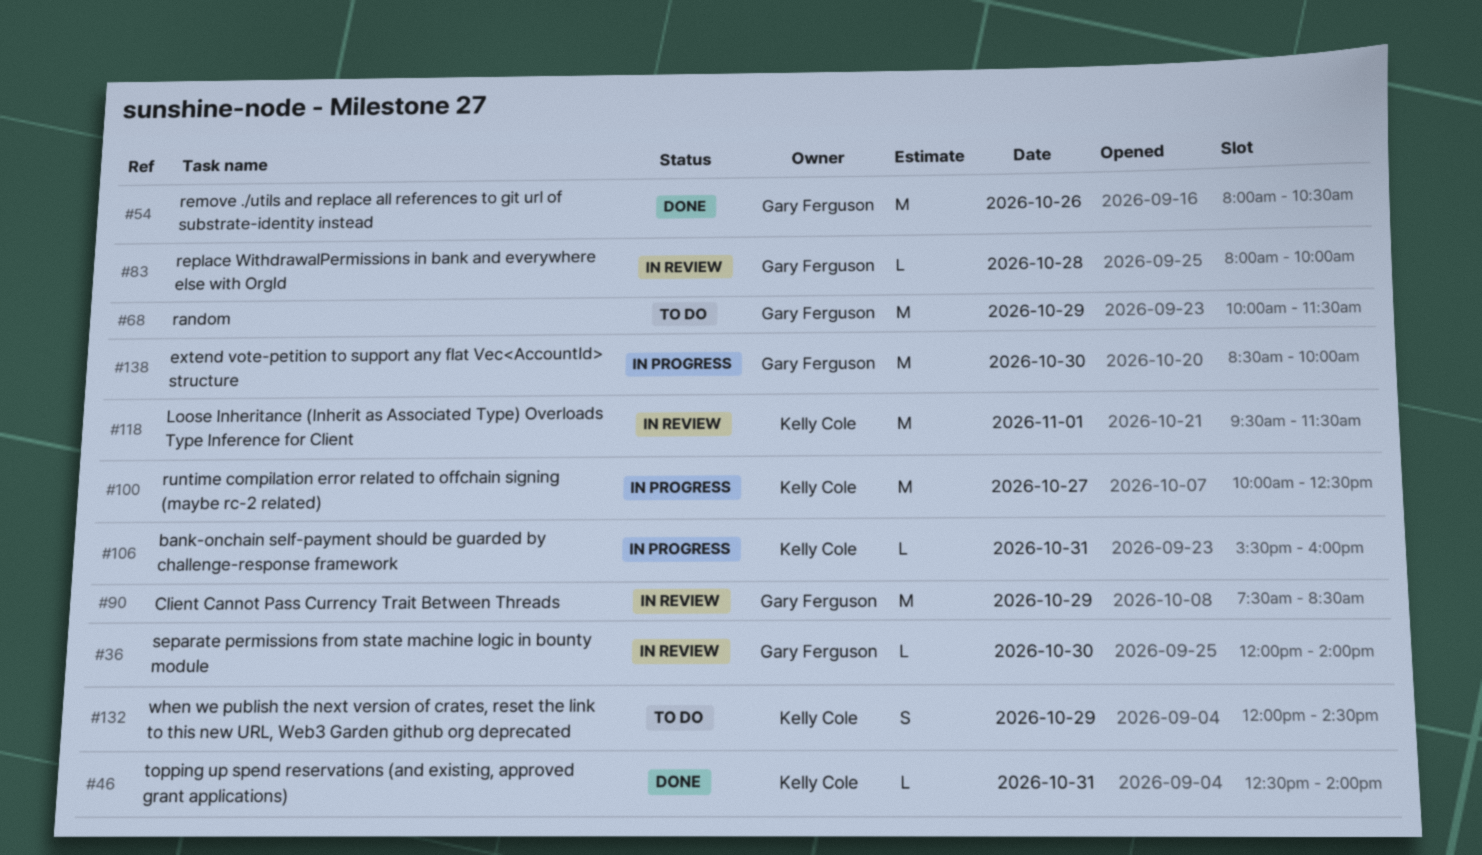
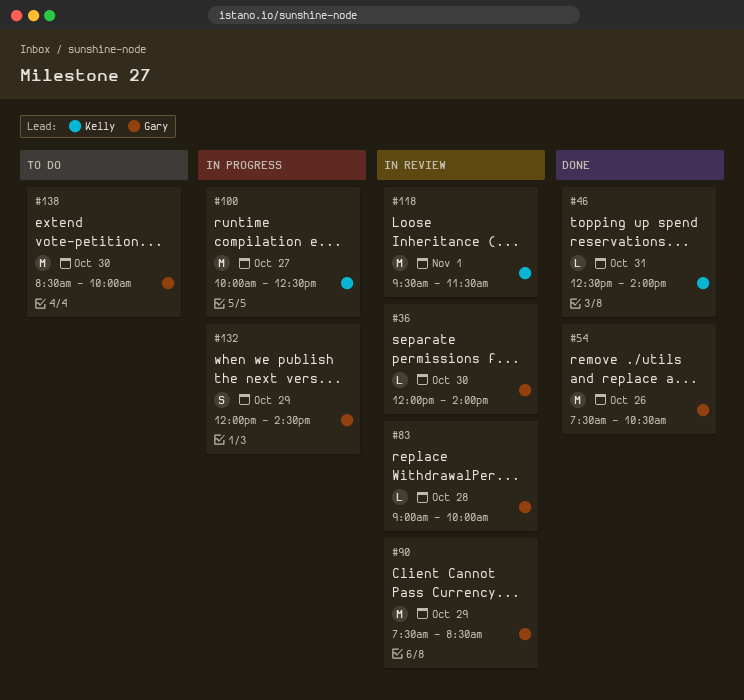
#54, begins: 08:00 -> 07:30
#68: present -> none
#83, begins: 08:00 -> 09:00
#106: present -> none
#132, status: To do -> In progress
#132, owner: Kelly Cole -> Gary Ferguson
#138, status: In progress -> To do

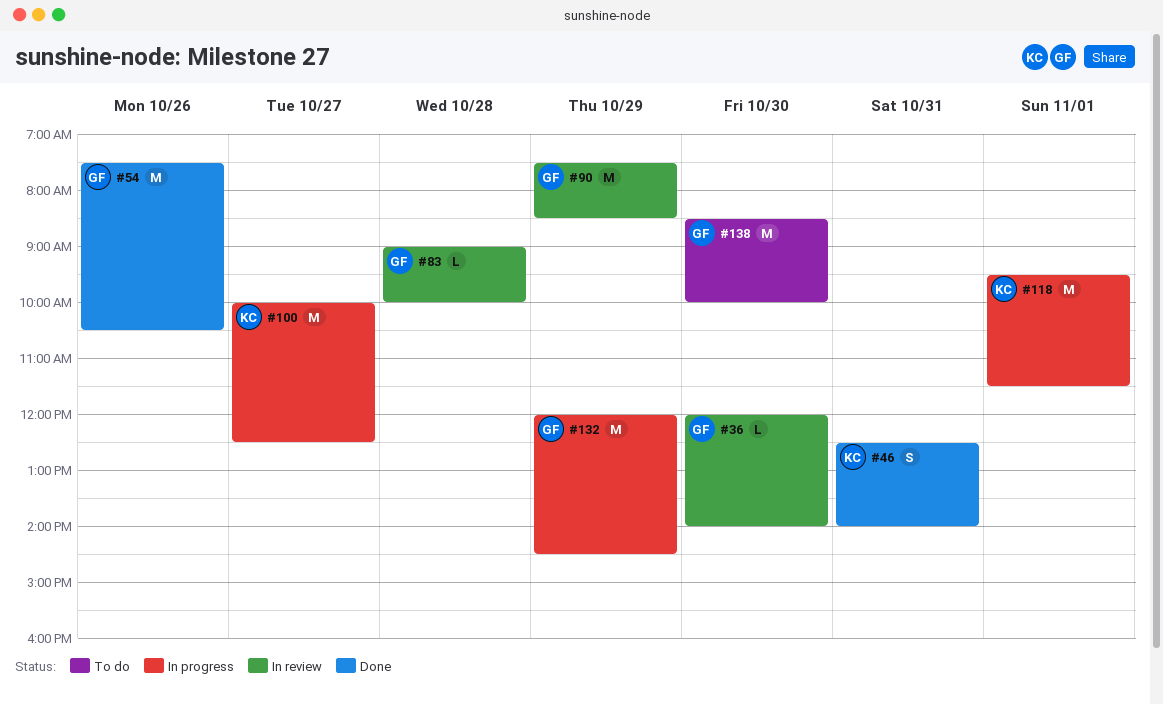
#46, estimate: L -> S
#118, status: In review -> In progress
#132, estimate: S -> M

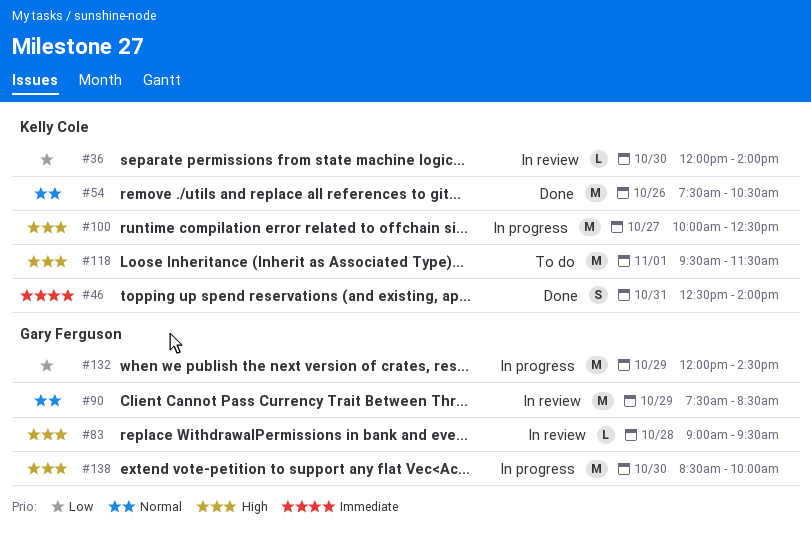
#36, owner: Gary Ferguson -> Kelly Cole
#54, owner: Gary Ferguson -> Kelly Cole
#83, ends: 10:00 -> 09:30
#118, status: In progress -> To do
#138, status: To do -> In progress

